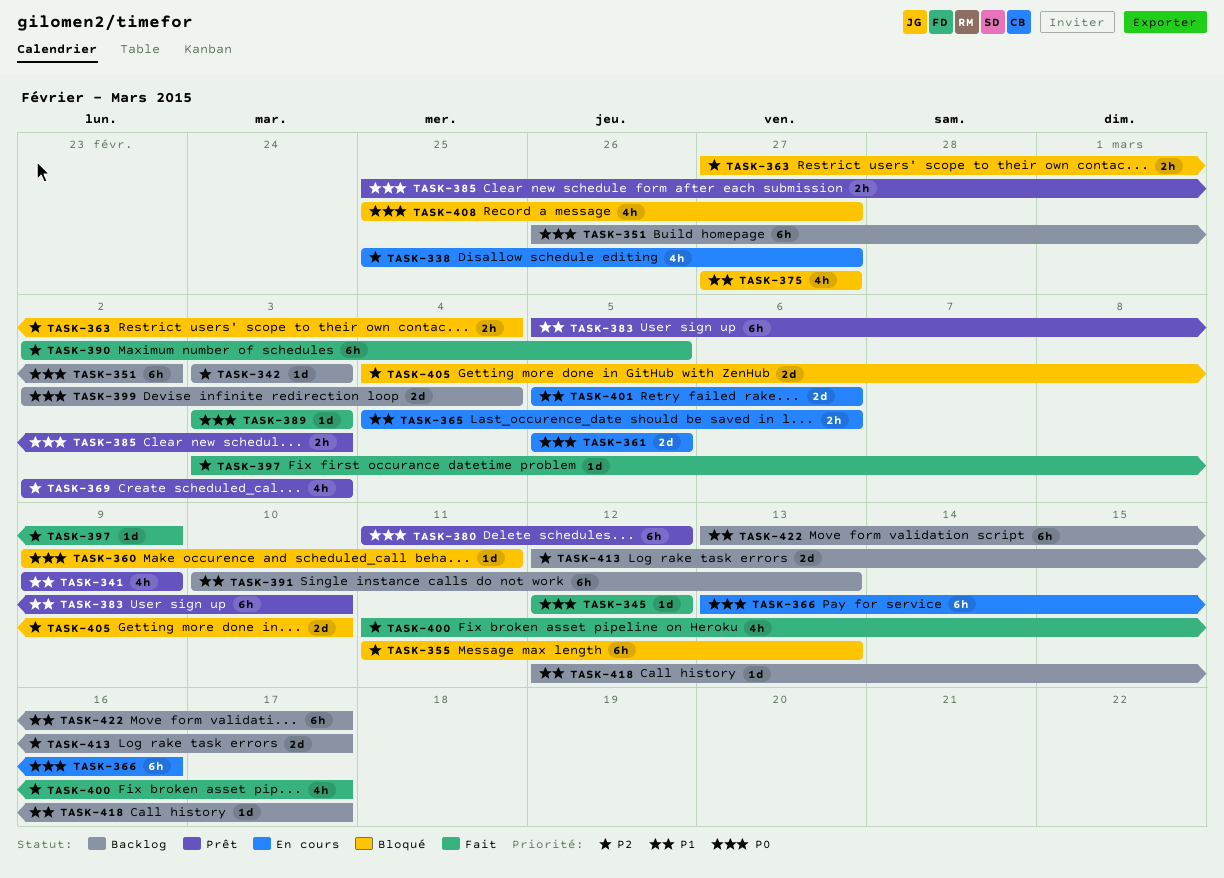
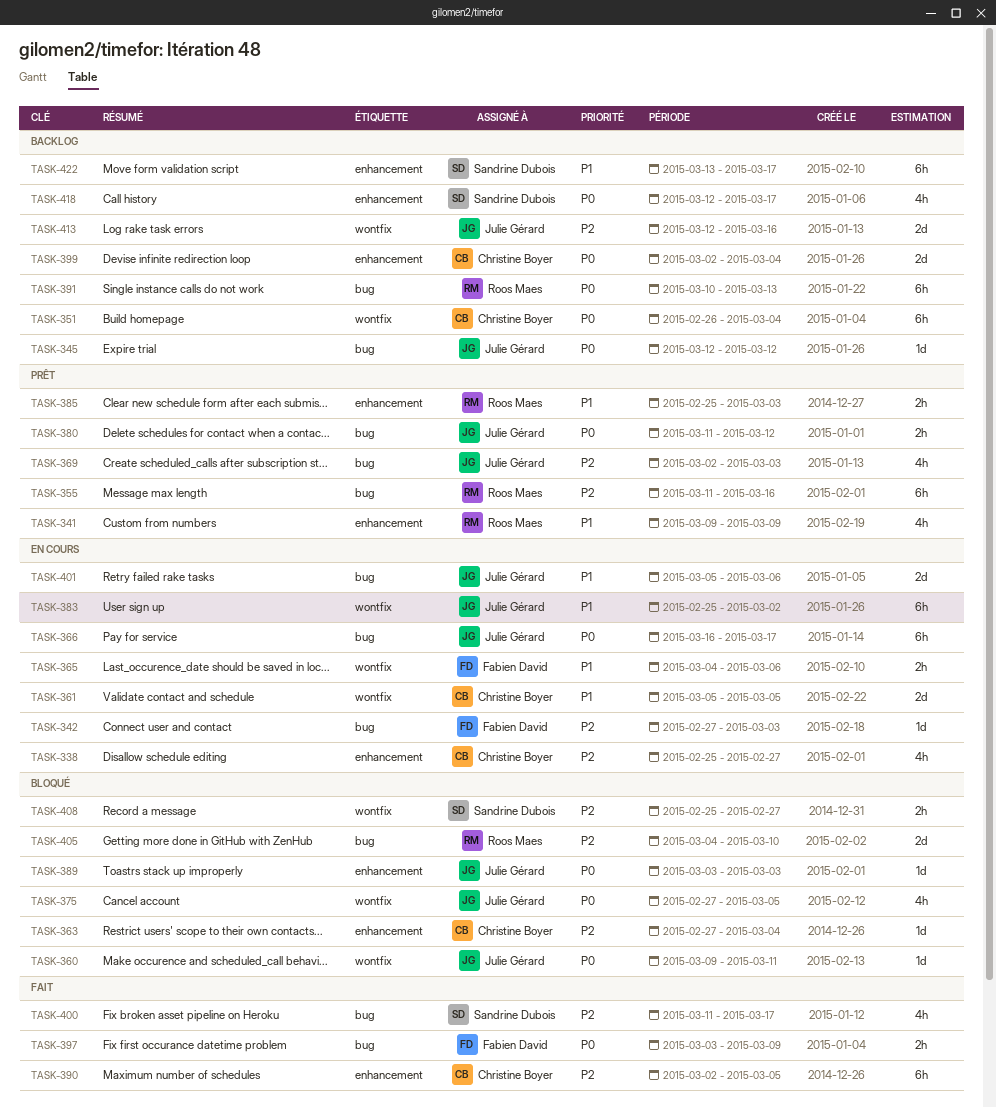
TASK-342, status: Backlog -> En cours
TASK-342, start: Mar 3 -> Feb 27
TASK-345, status: Fait -> Backlog
TASK-351, due: Mar 2 -> Mar 4
TASK-355, status: Bloqué -> Prêt
TASK-355, due: Mar 13 -> Mar 16
TASK-361, priority: P0 -> P1
TASK-363, estimate: 2h -> 1d
TASK-366, start: Mar 13 -> Mar 16
TASK-366, due: Mar 16 -> Mar 17
TASK-375, priority: P1 -> P0
TASK-375, due: Feb 27 -> Mar 5
TASK-380, estimate: 6h -> 2h
TASK-383, status: Prêt -> En cours
TASK-383, start: Mar 5 -> Feb 25
TASK-383, due: Mar 10 -> Mar 2
TASK-385, priority: P0 -> P1
TASK-389, status: Fait -> Bloqué
TASK-391, priority: P1 -> P0
TASK-397, priority: P2 -> P0
TASK-397, estimate: 1d -> 2h
TASK-408, priority: P0 -> P2
TASK-408, estimate: 4h -> 2h
TASK-413, due: Mar 17 -> Mar 16
TASK-418, priority: P1 -> P0
TASK-418, estimate: 1d -> 4h

